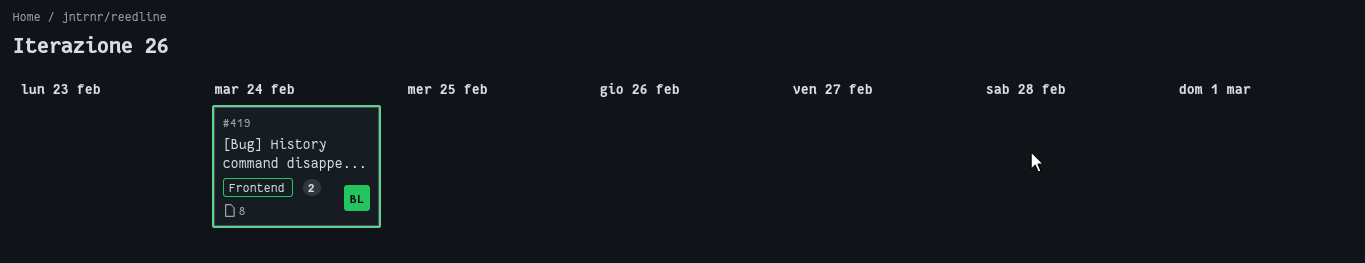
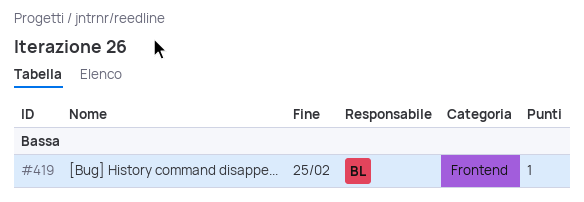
#419, estimate: 2 -> 1
#419, due: Feb 24 -> Feb 25

